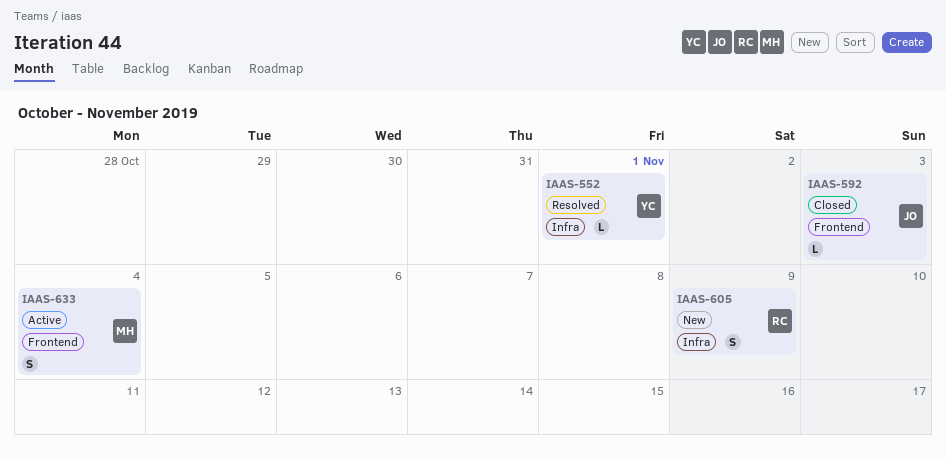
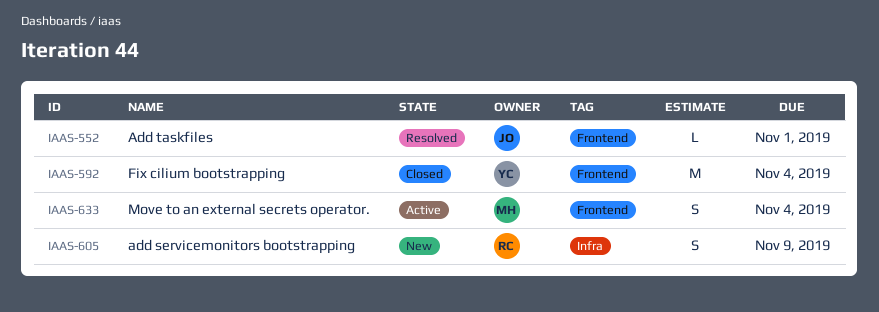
IAAS-552, owner: YC -> JO
IAAS-552, label: Infra -> Frontend
IAAS-592, owner: JO -> YC
IAAS-592, estimate: L -> M
IAAS-592, due: Nov 3 -> Nov 4

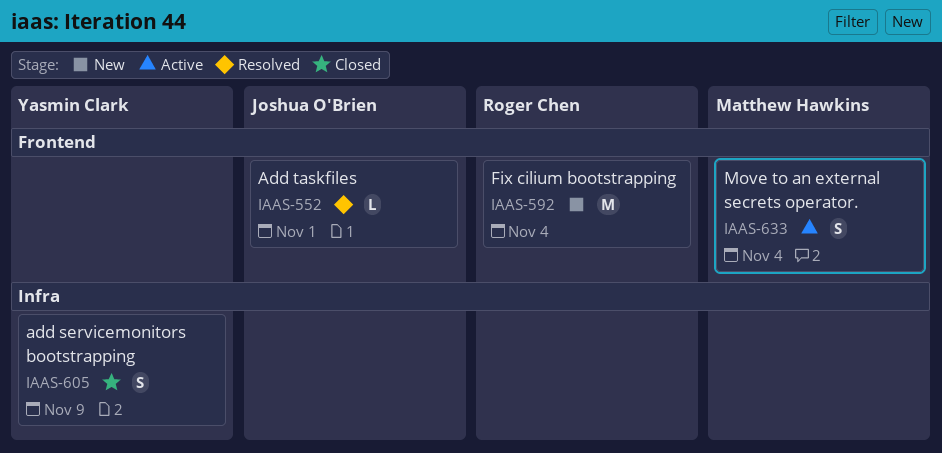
IAAS-592, status: Closed -> New
IAAS-592, owner: Yasmin Clark -> Roger Chen
IAAS-605, status: New -> Closed
IAAS-605, owner: Roger Chen -> Yasmin Clark

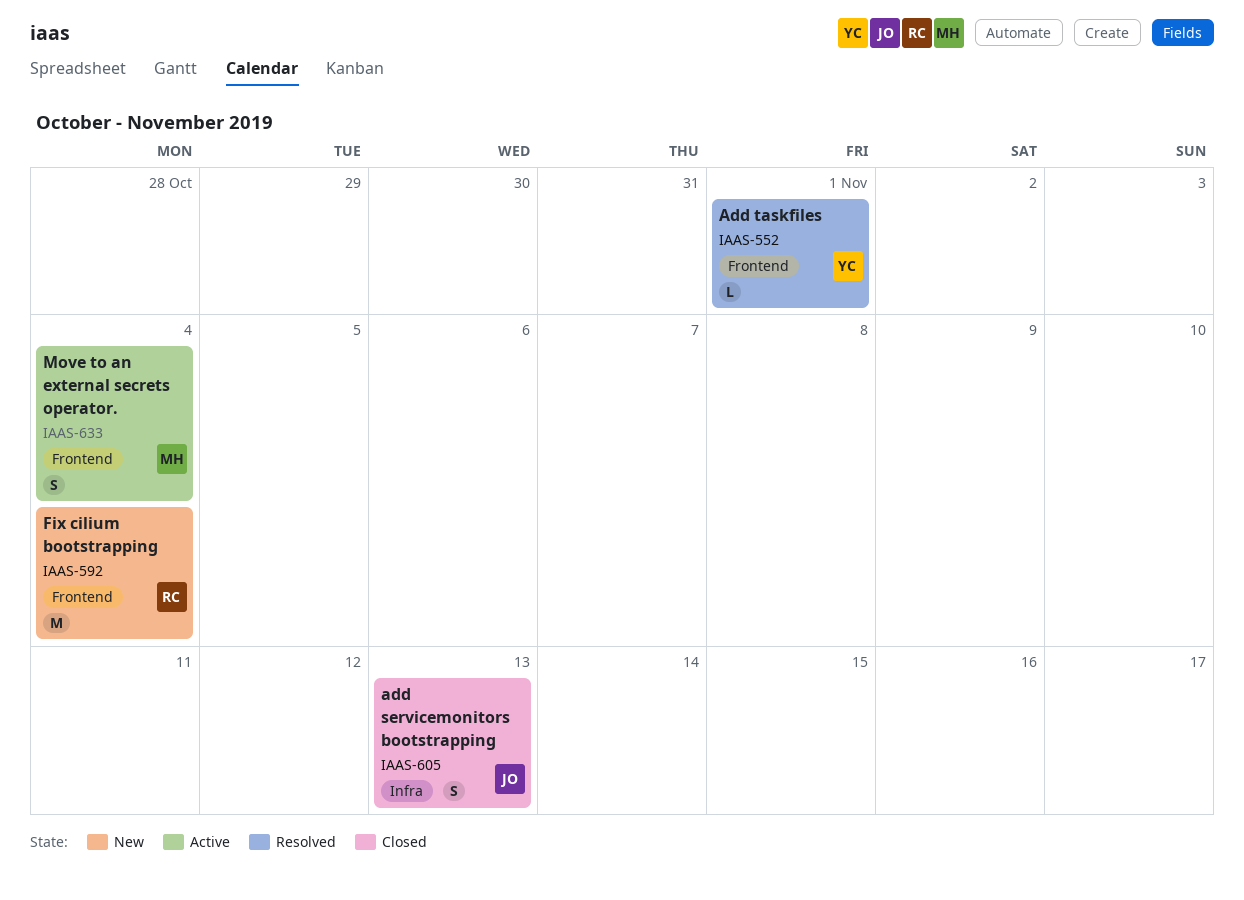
IAAS-552, owner: Joshua O'Brien -> Yasmin Clark
IAAS-605, owner: Yasmin Clark -> Joshua O'Brien
IAAS-605, due: Nov 9 -> Nov 13

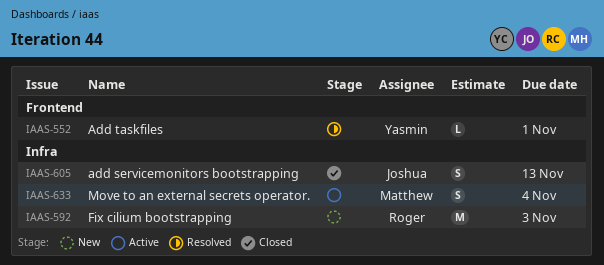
IAAS-592, label: Frontend -> Infra
IAAS-592, due: Nov 4 -> Nov 3
IAAS-633, label: Frontend -> Infra

